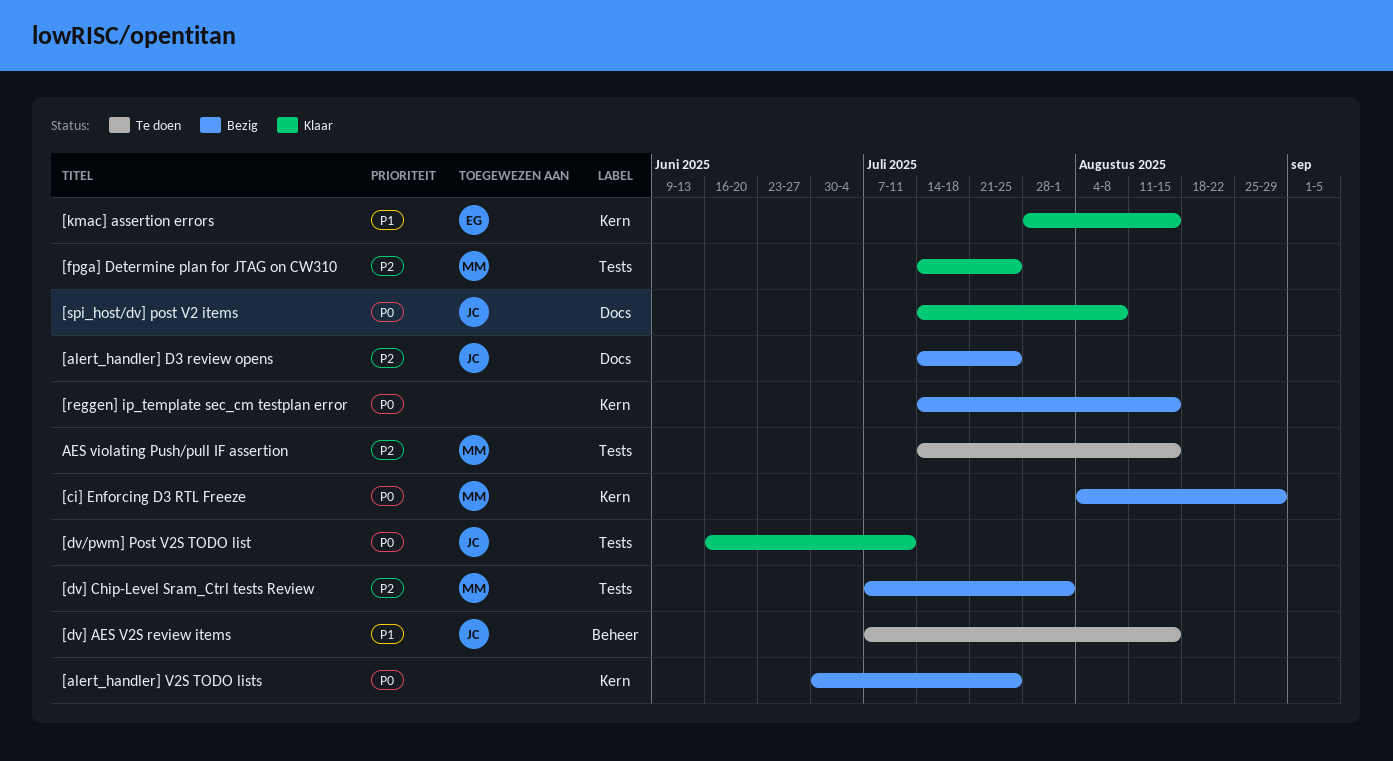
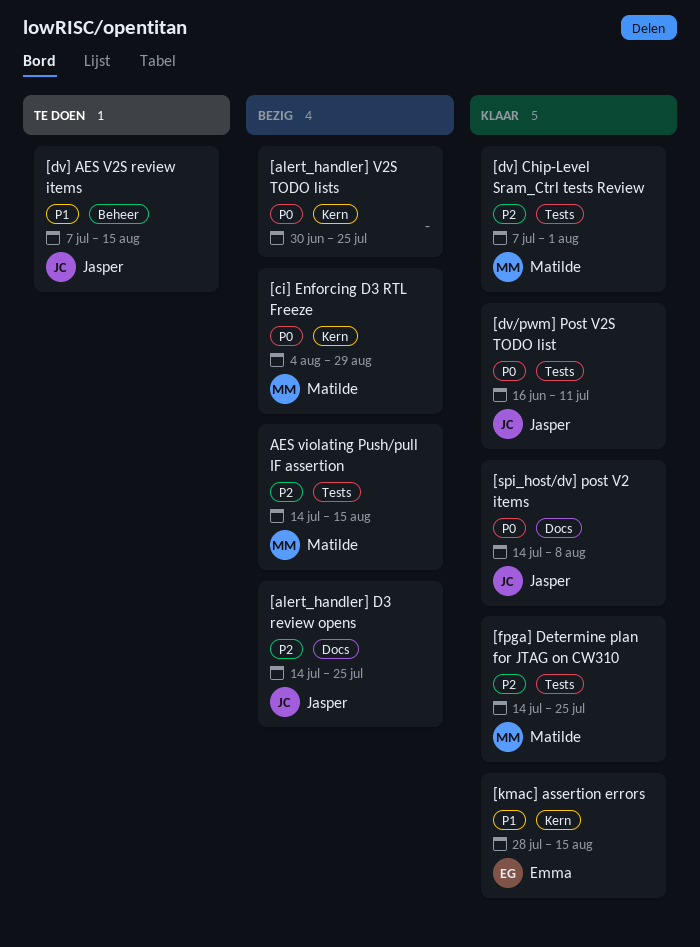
[dv] Chip-Level Sram_Ctrl tests Review, status: Bezig -> Klaar
[reggen] ip_template sec_cm testplan error: present -> none
AES violating Push/pull IF assertion, status: Te doen -> Bezig

